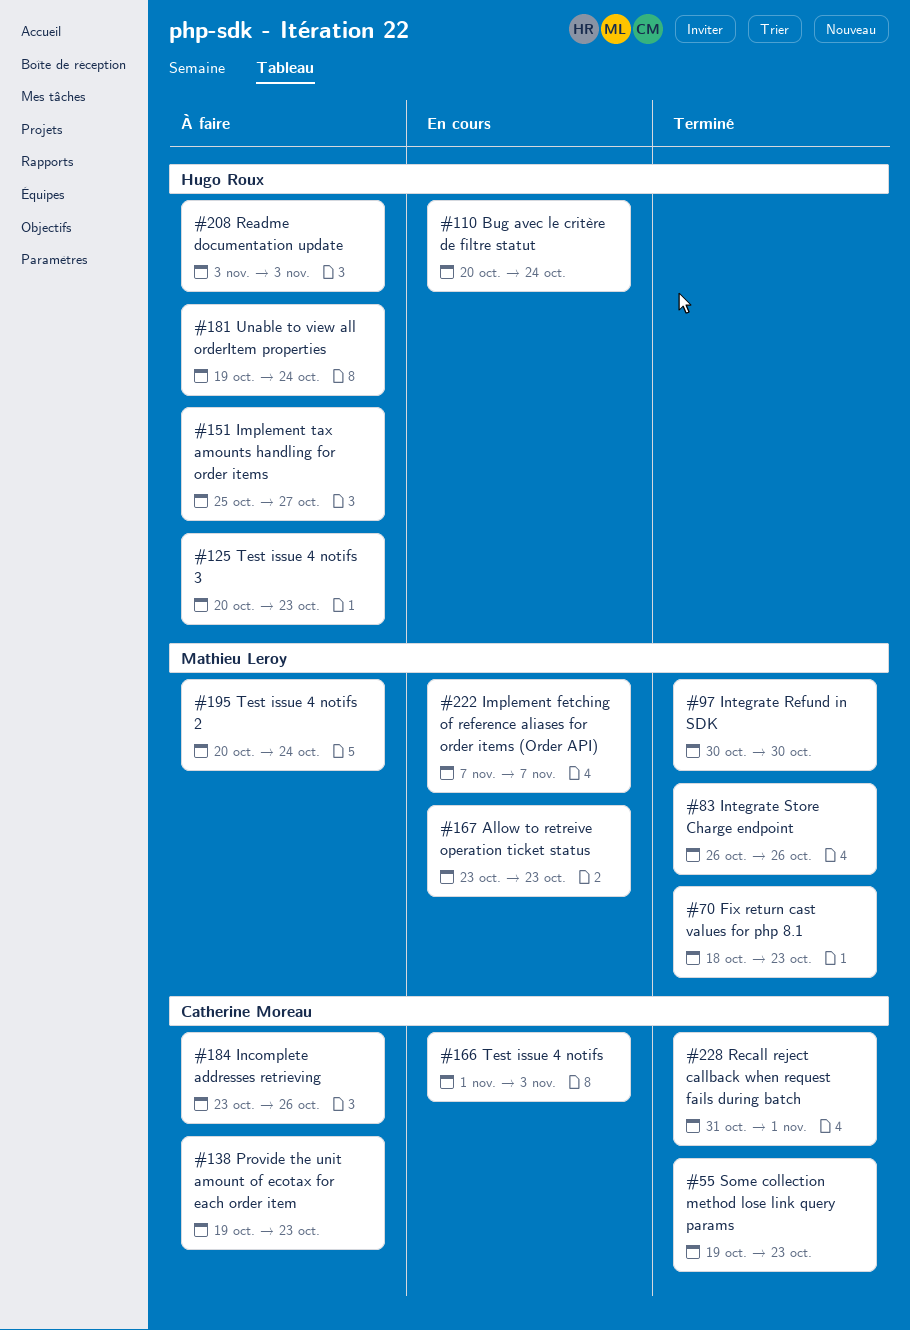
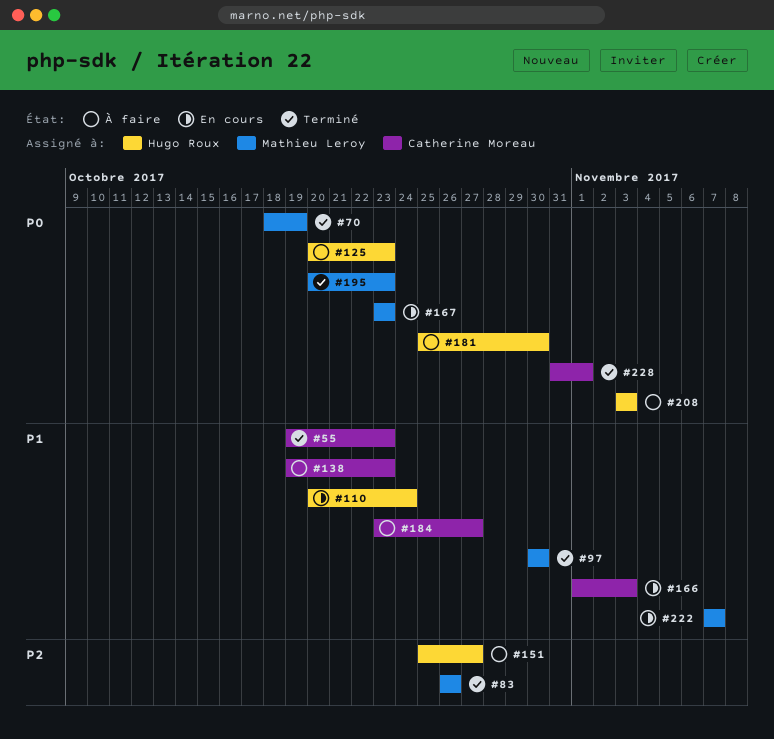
#70, due: Oct 23 -> Oct 19
#181, start: Oct 19 -> Oct 25
#181, due: Oct 24 -> Oct 30
#184, due: Oct 26 -> Oct 27
#195, status: À faire -> Terminé
#195, due: Oct 24 -> Oct 23

